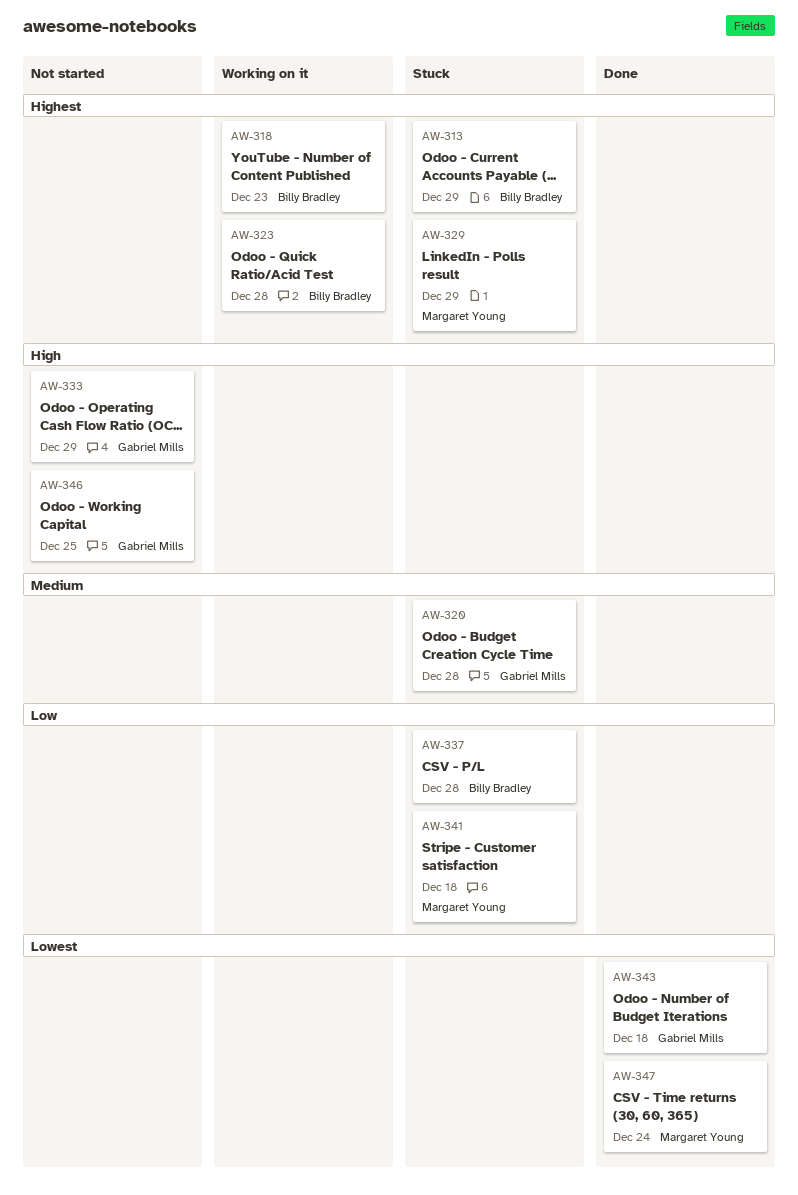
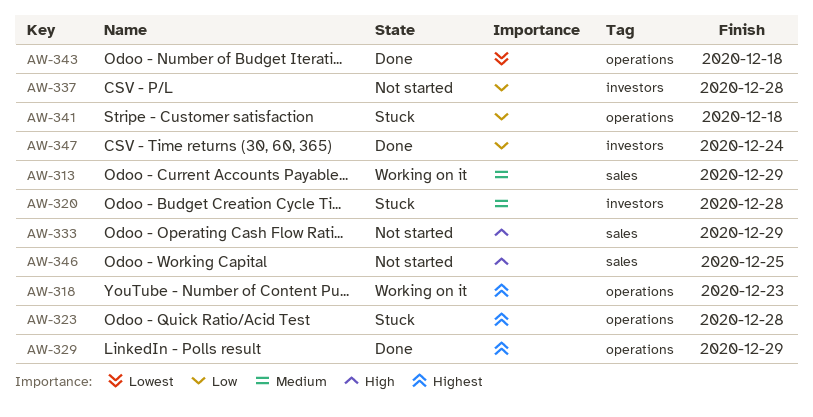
AW-313, status: Stuck -> Working on it
AW-313, priority: Highest -> Medium
AW-323, status: Working on it -> Stuck
AW-329, status: Stuck -> Done
AW-337, status: Stuck -> Not started
AW-347, priority: Lowest -> Low

